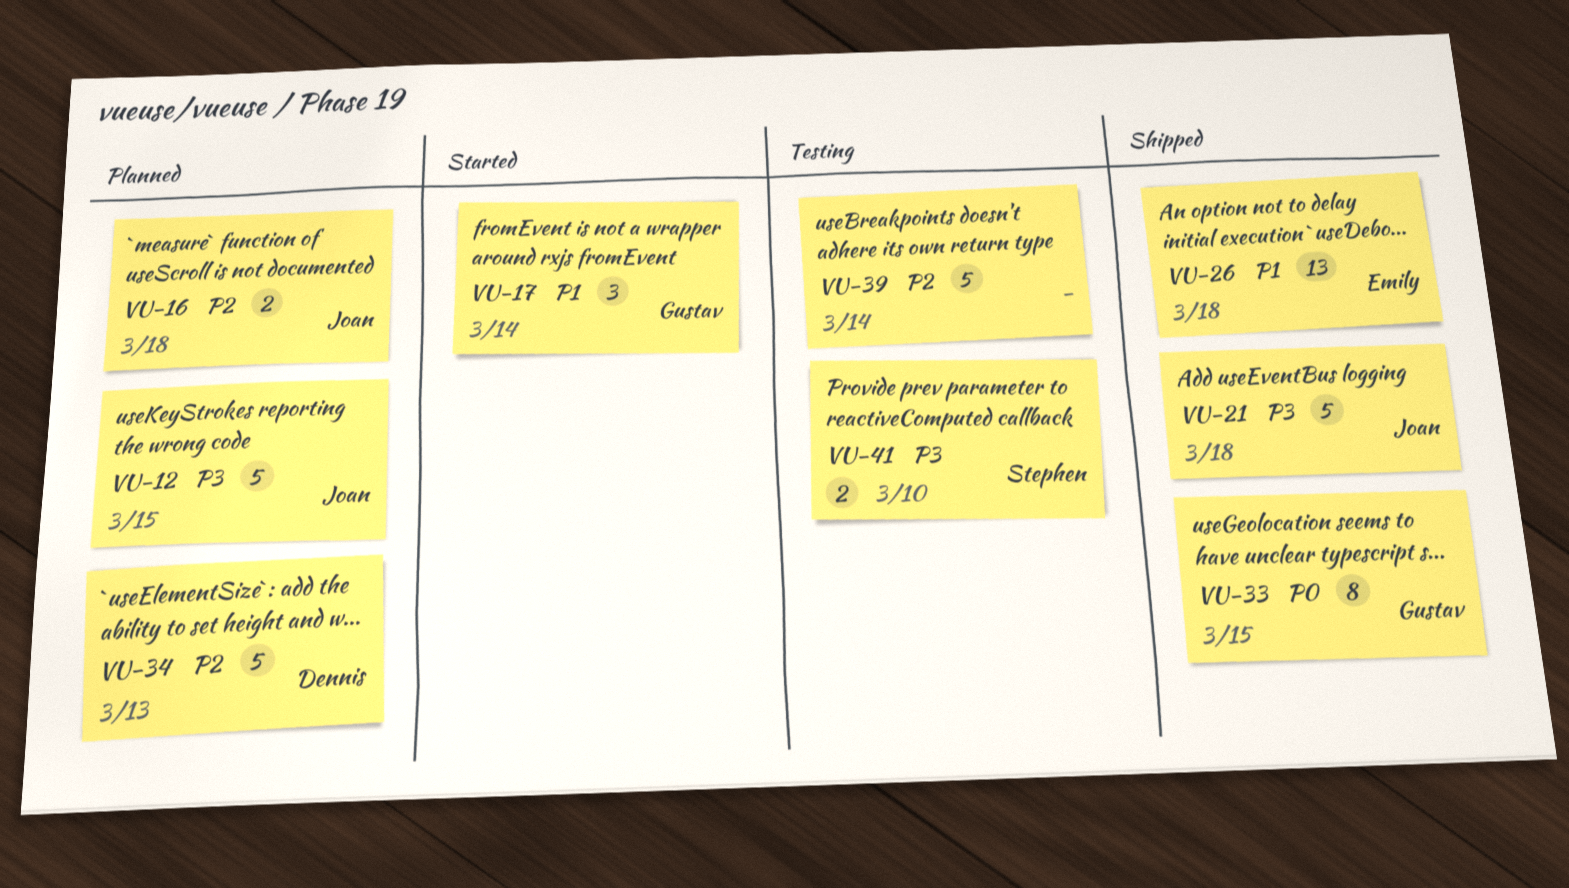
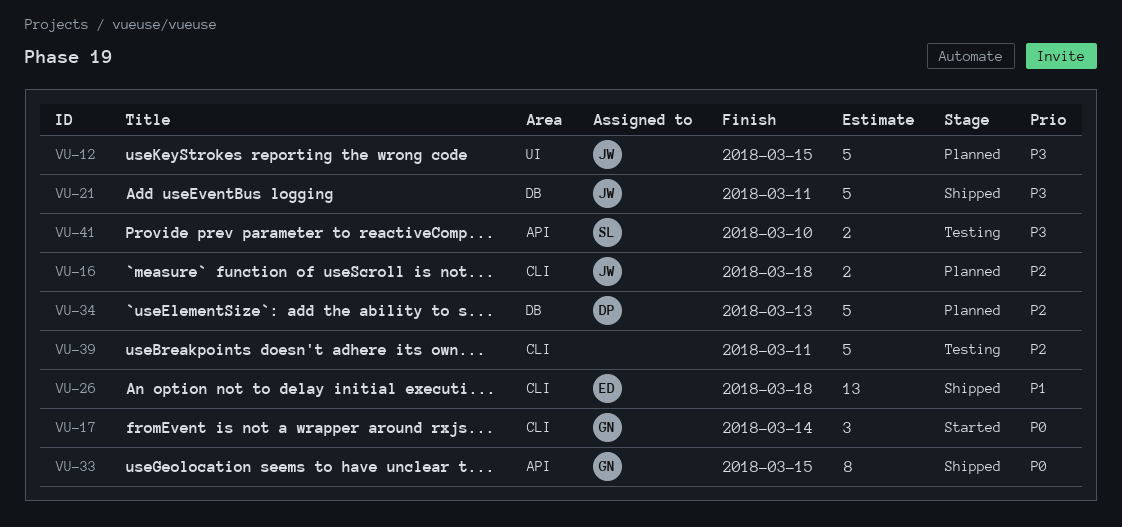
VU-17, priority: P1 -> P0
VU-21, due: Mar 18 -> Mar 11
VU-39, due: Mar 14 -> Mar 11

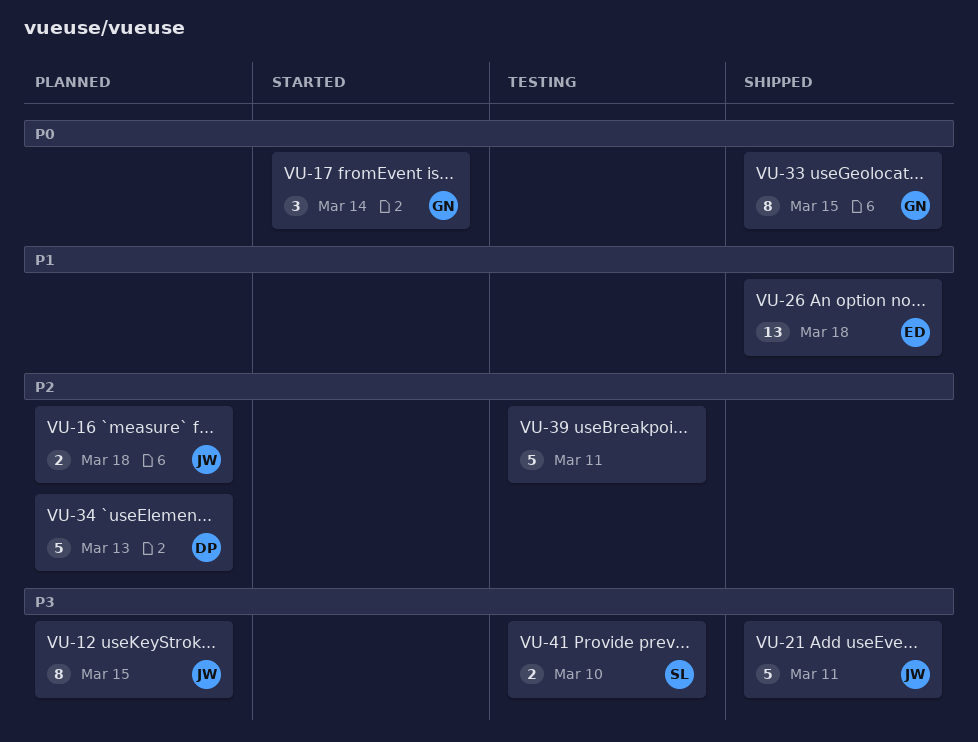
VU-12, estimate: 5 -> 8

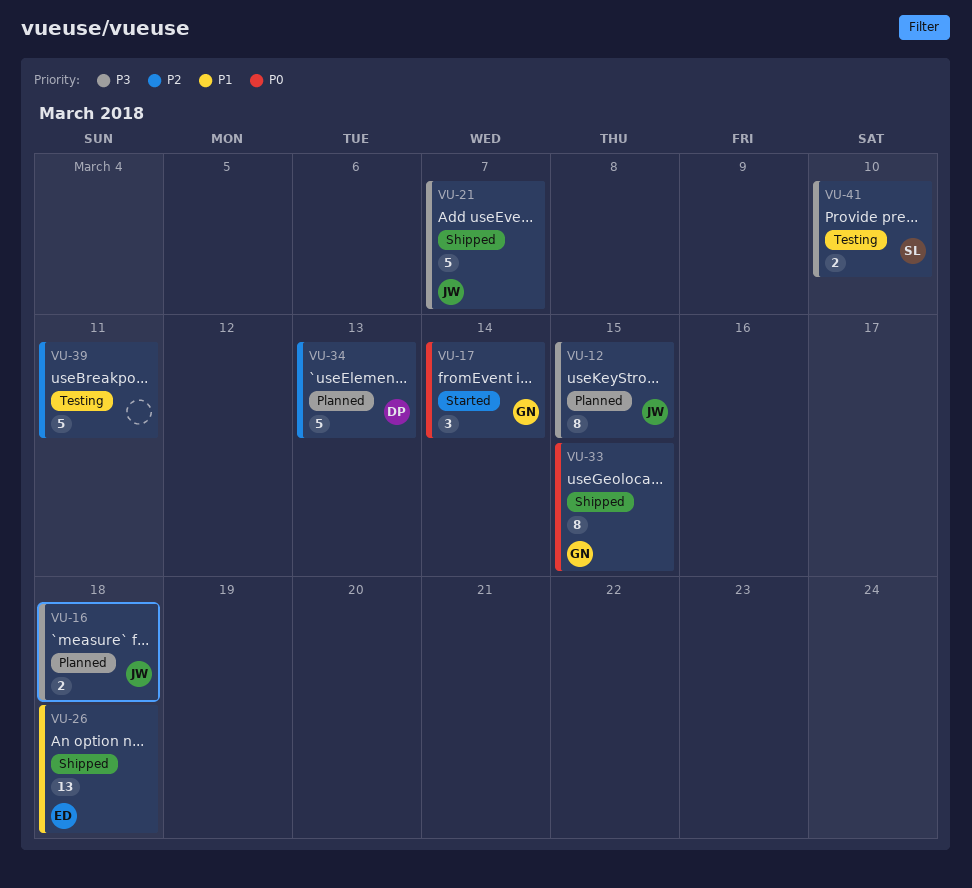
VU-16, priority: P2 -> P3
VU-21, due: Mar 11 -> Mar 7

